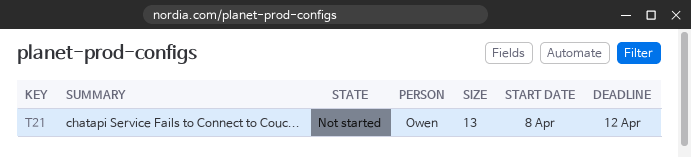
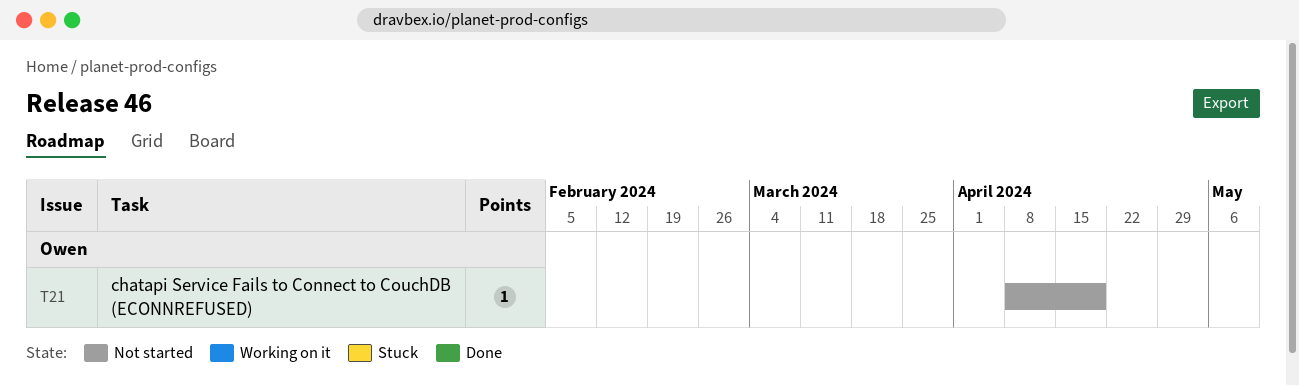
T21, estimate: 13 -> 1
T21, due: Apr 12 -> Apr 19

